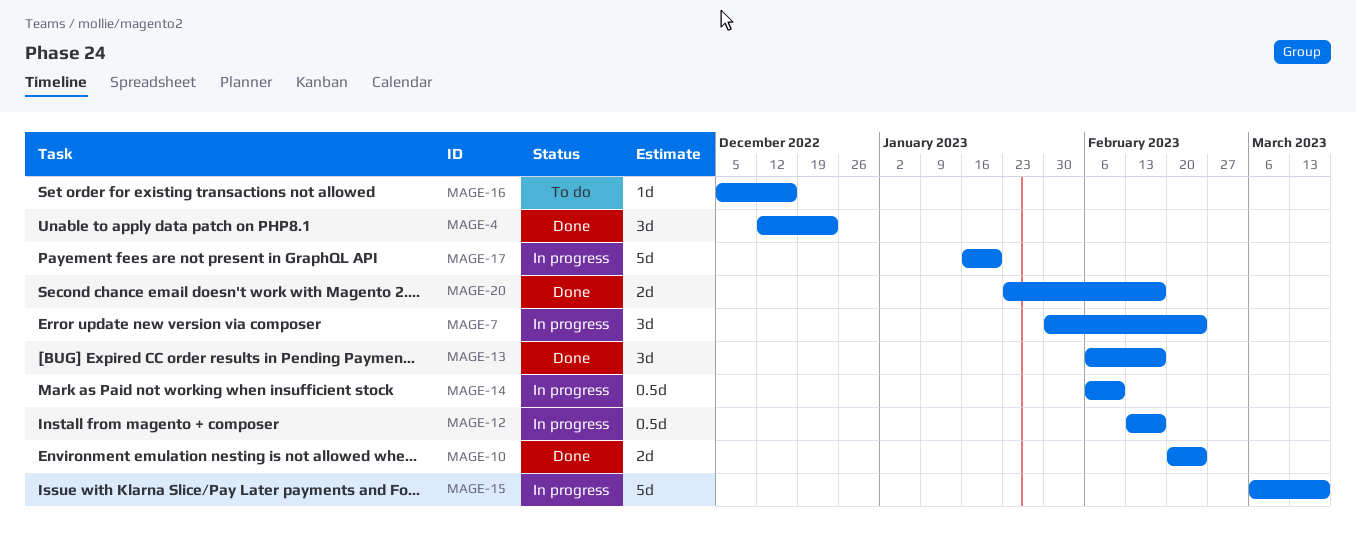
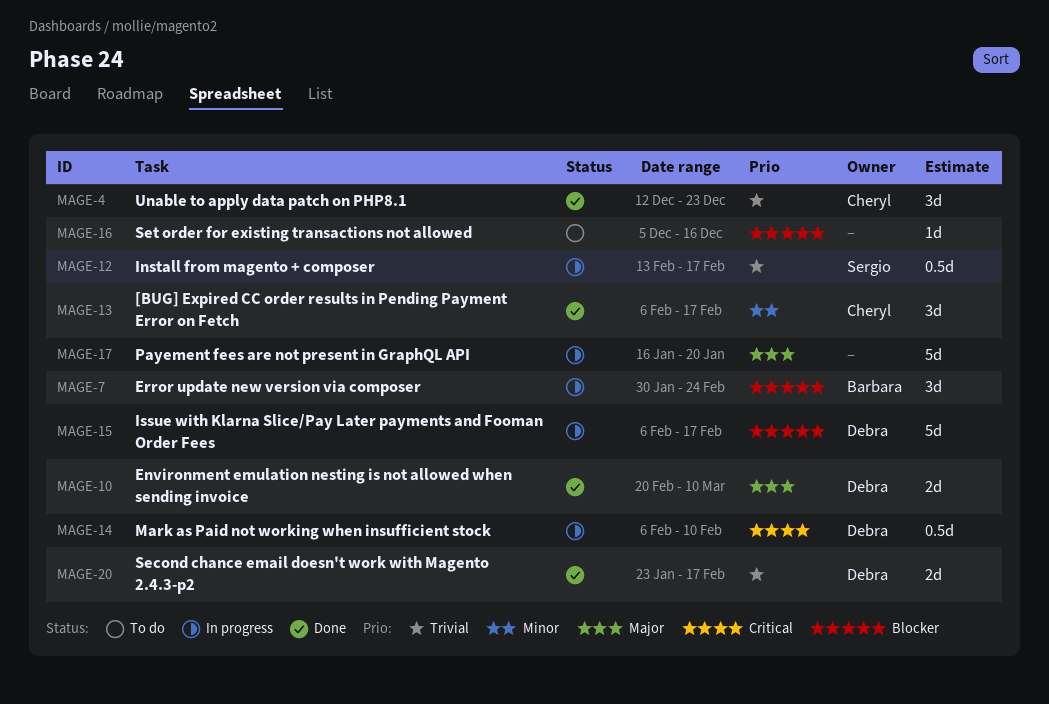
MAGE-10, due: Feb 24 -> Mar 10
MAGE-15, start: Mar 6 -> Feb 6
MAGE-15, due: Mar 17 -> Feb 17

